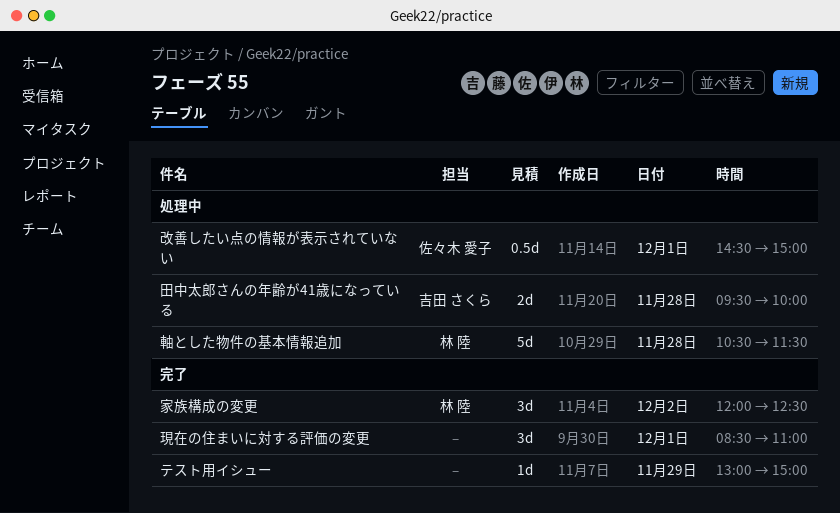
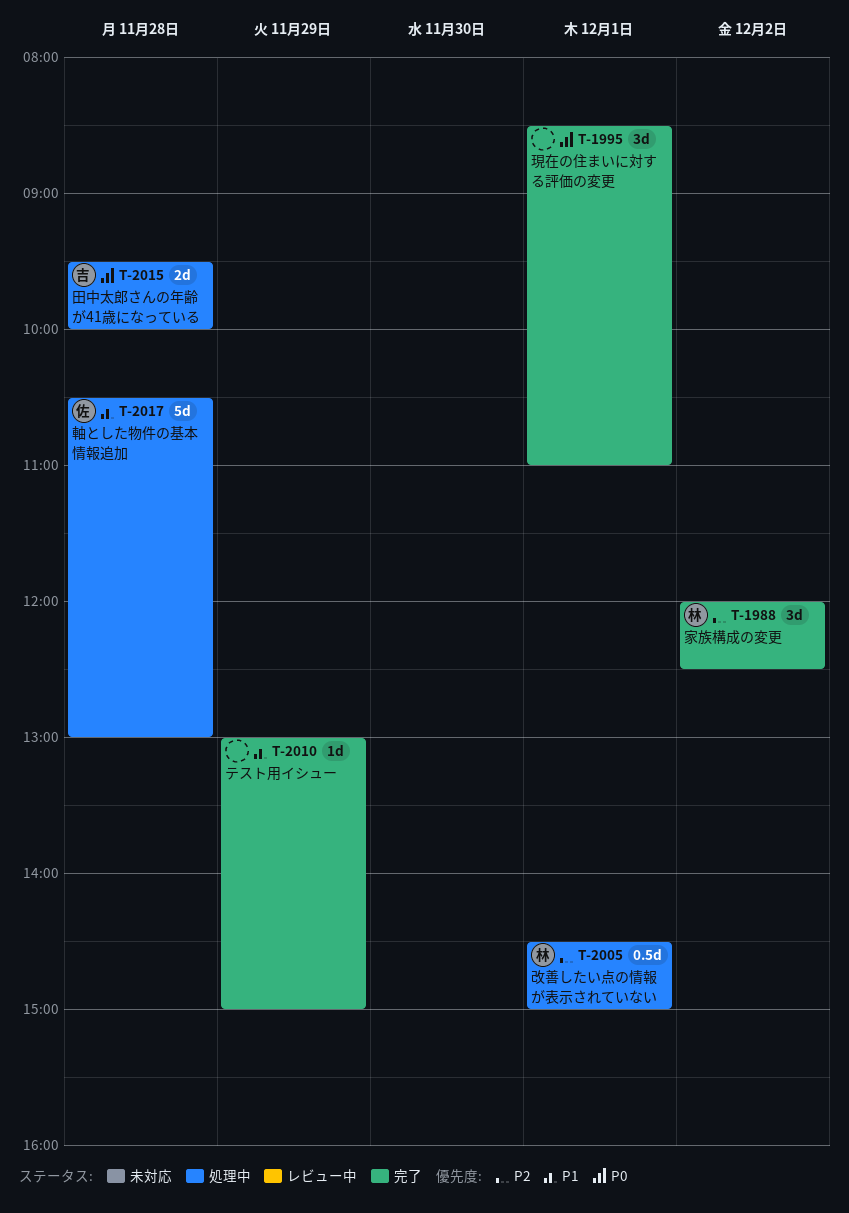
改善したい点の情報が表示されていない, owner: 佐々木 愛子 -> 林 陸
軸とした物件の基本情報追加, owner: 林 陸 -> 佐々木 愛子
軸とした物件の基本情報追加, ends: 11:30 -> 13:00

